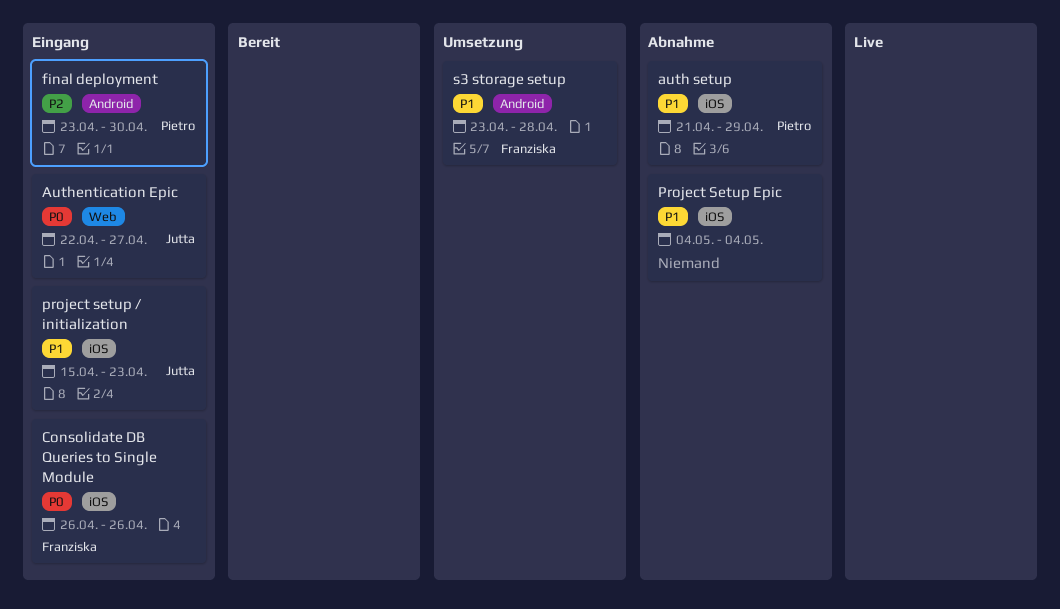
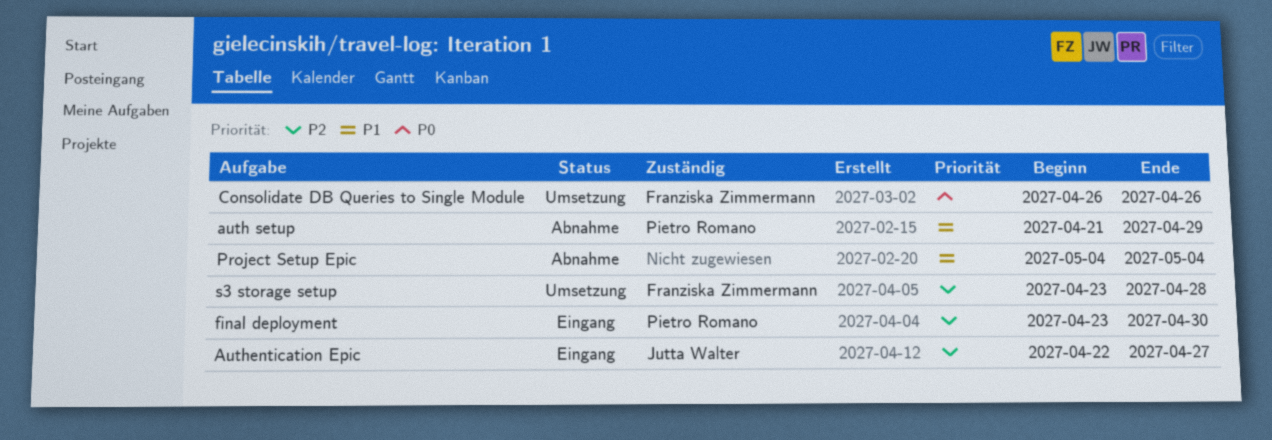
Authentication Epic, priority: P0 -> P2
Consolidate DB Queries to Single Module, status: Eingang -> Umsetzung
project setup / initialization: present -> none
s3 storage setup, priority: P1 -> P2

